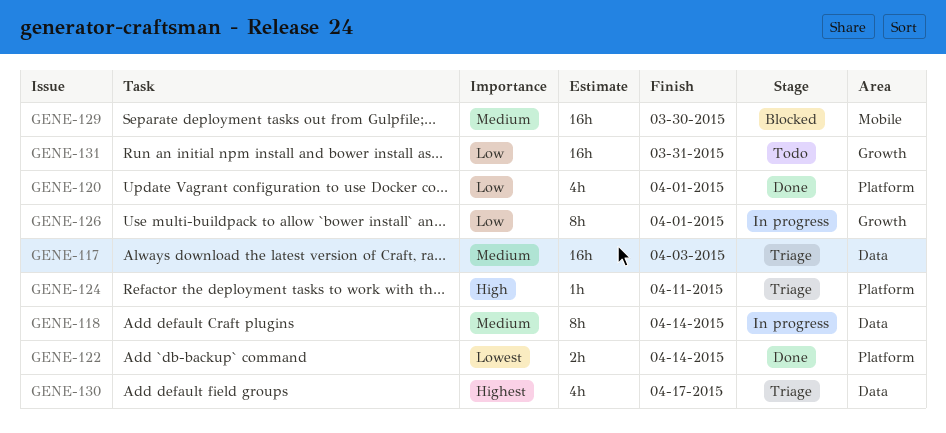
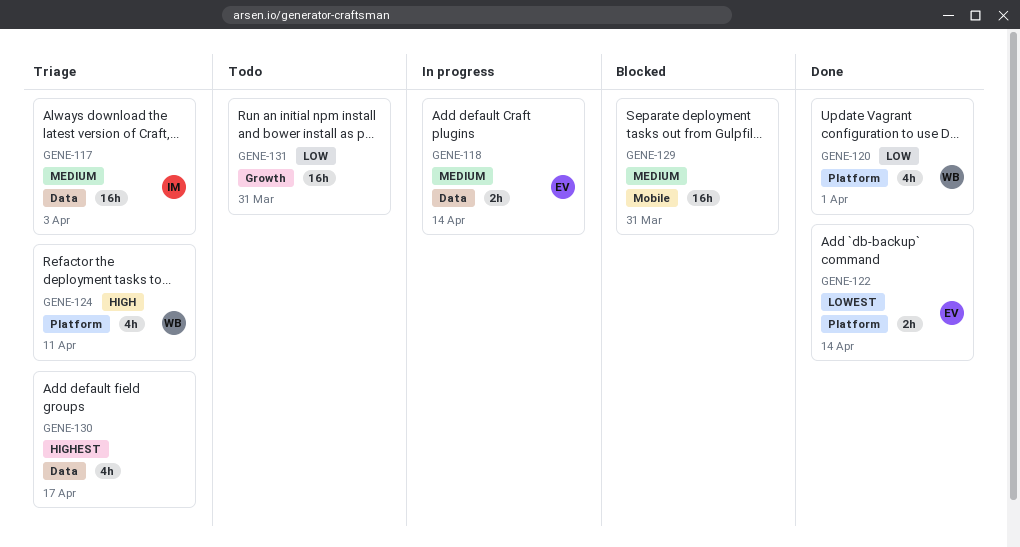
GENE-118, estimate: 8h -> 2h
GENE-124, estimate: 1h -> 4h
GENE-126: present -> none
GENE-129, due: Mar 30 -> Mar 31

